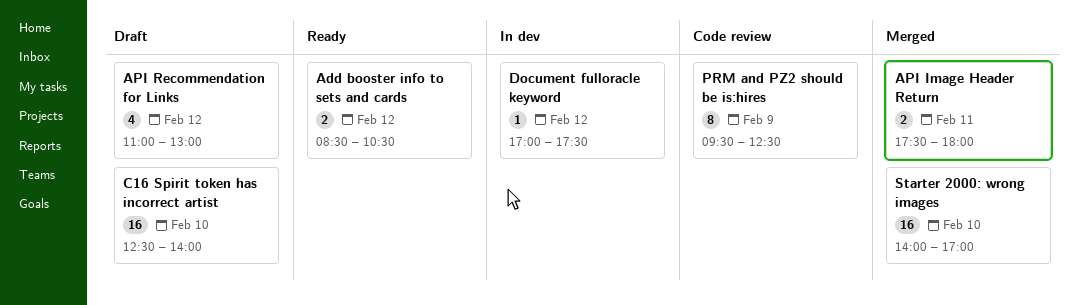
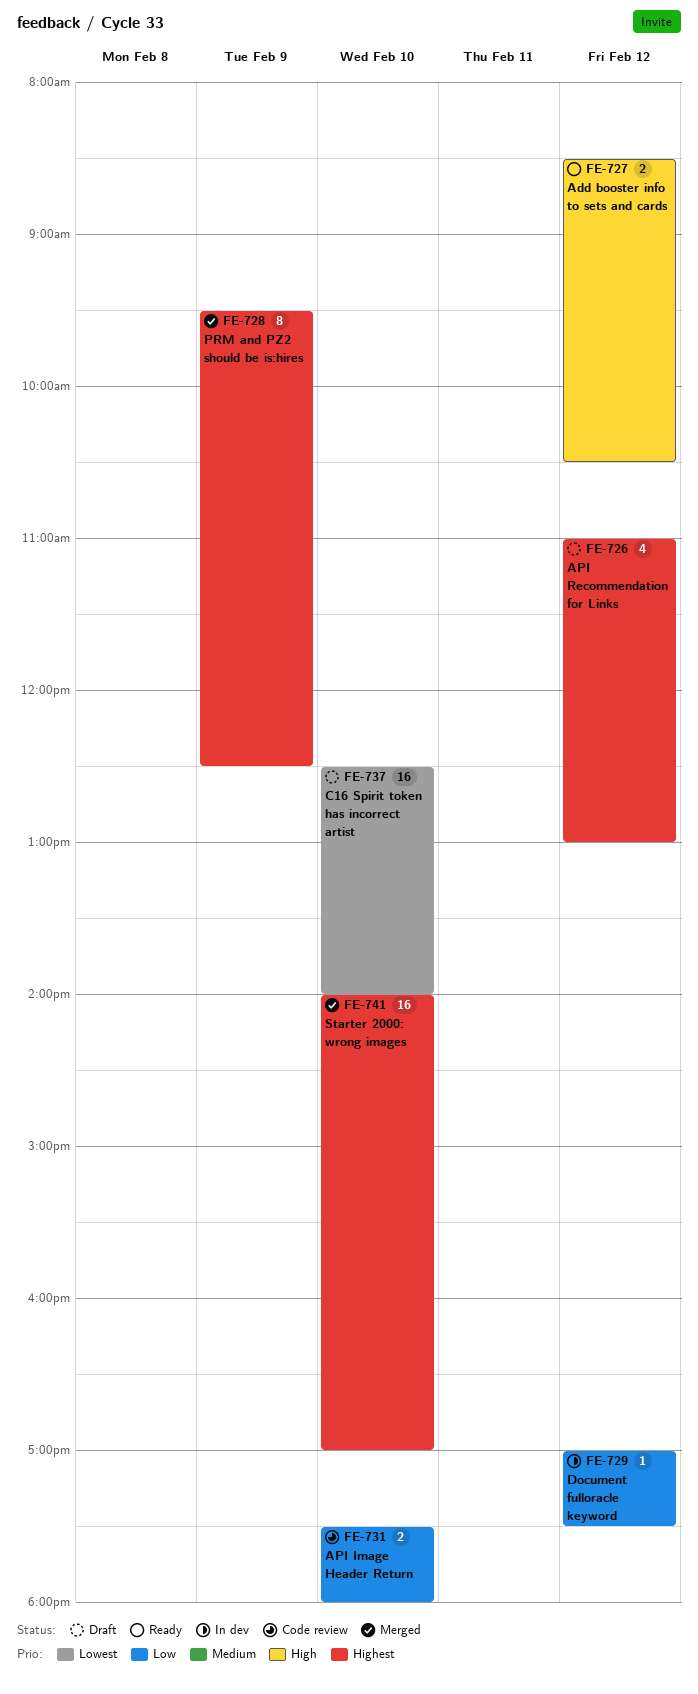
API Image Header Return, status: Merged -> Code review
API Image Header Return, day: Feb 11 -> Feb 10
PRM and PZ2 should be is:hires, status: Code review -> Merged

